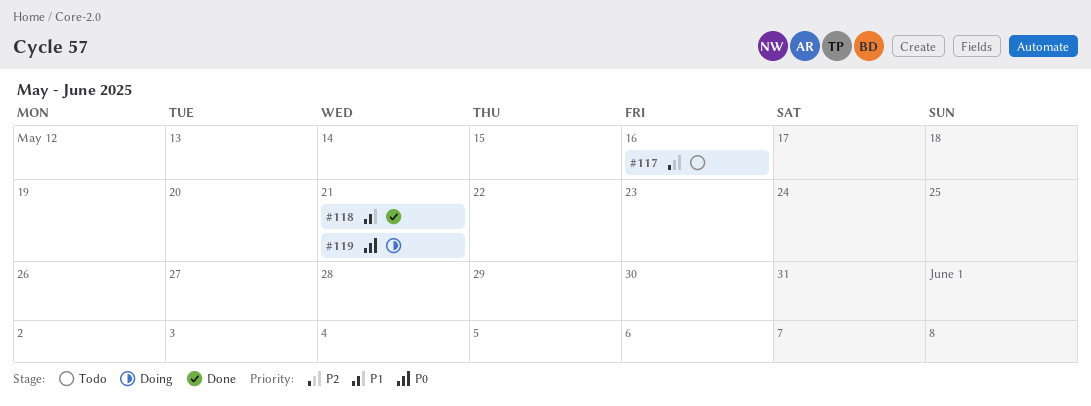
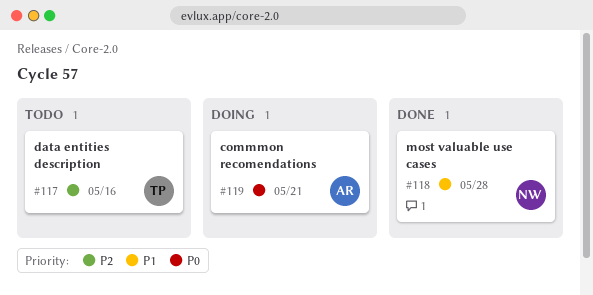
#118, due: May 21 -> May 28

